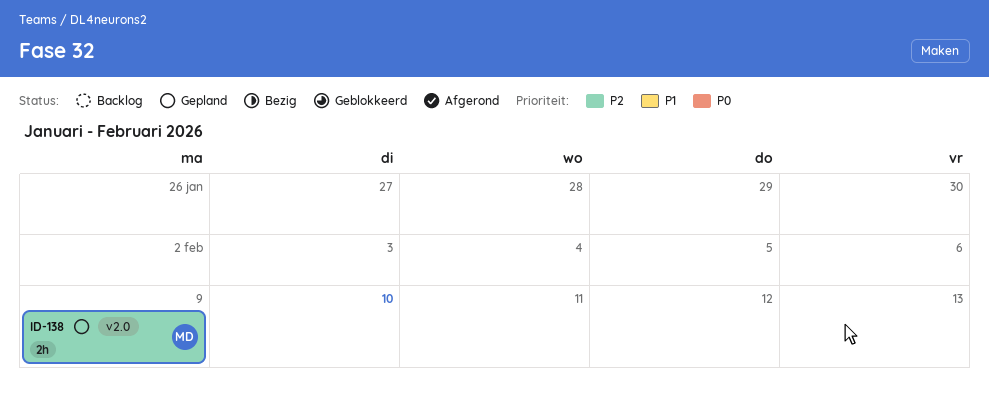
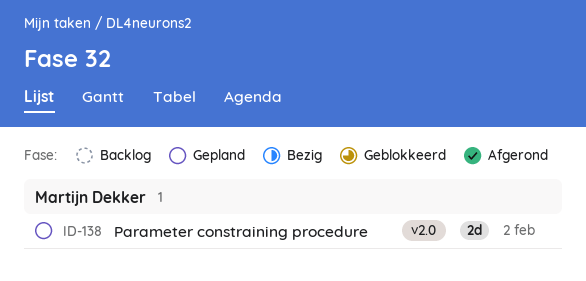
ID-138, estimate: 2h -> 2d
ID-138, due: Feb 9 -> Feb 2

